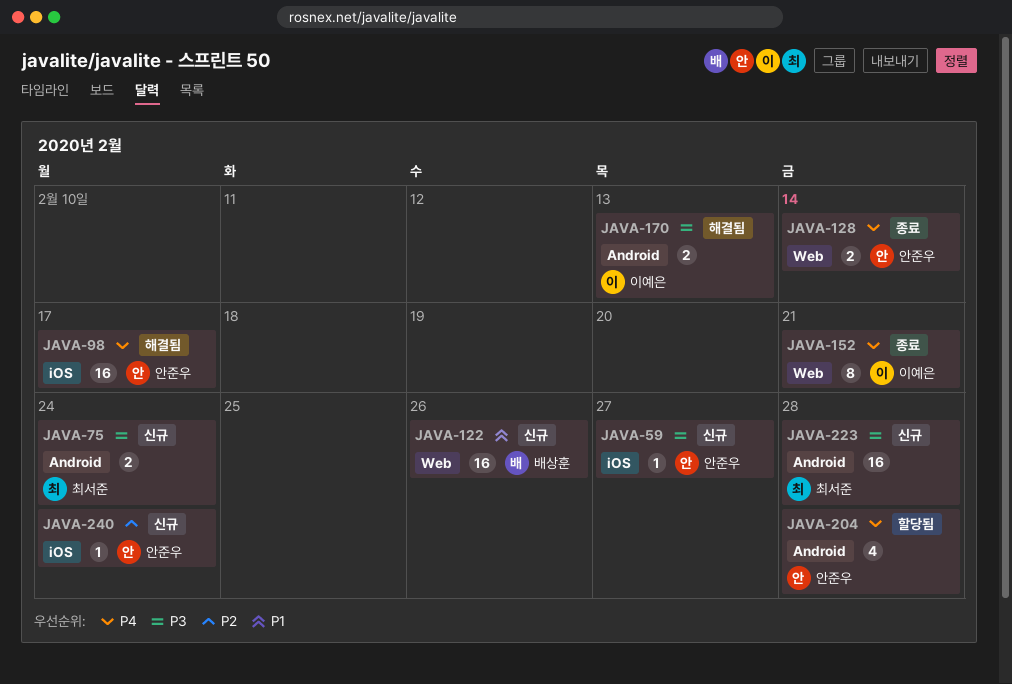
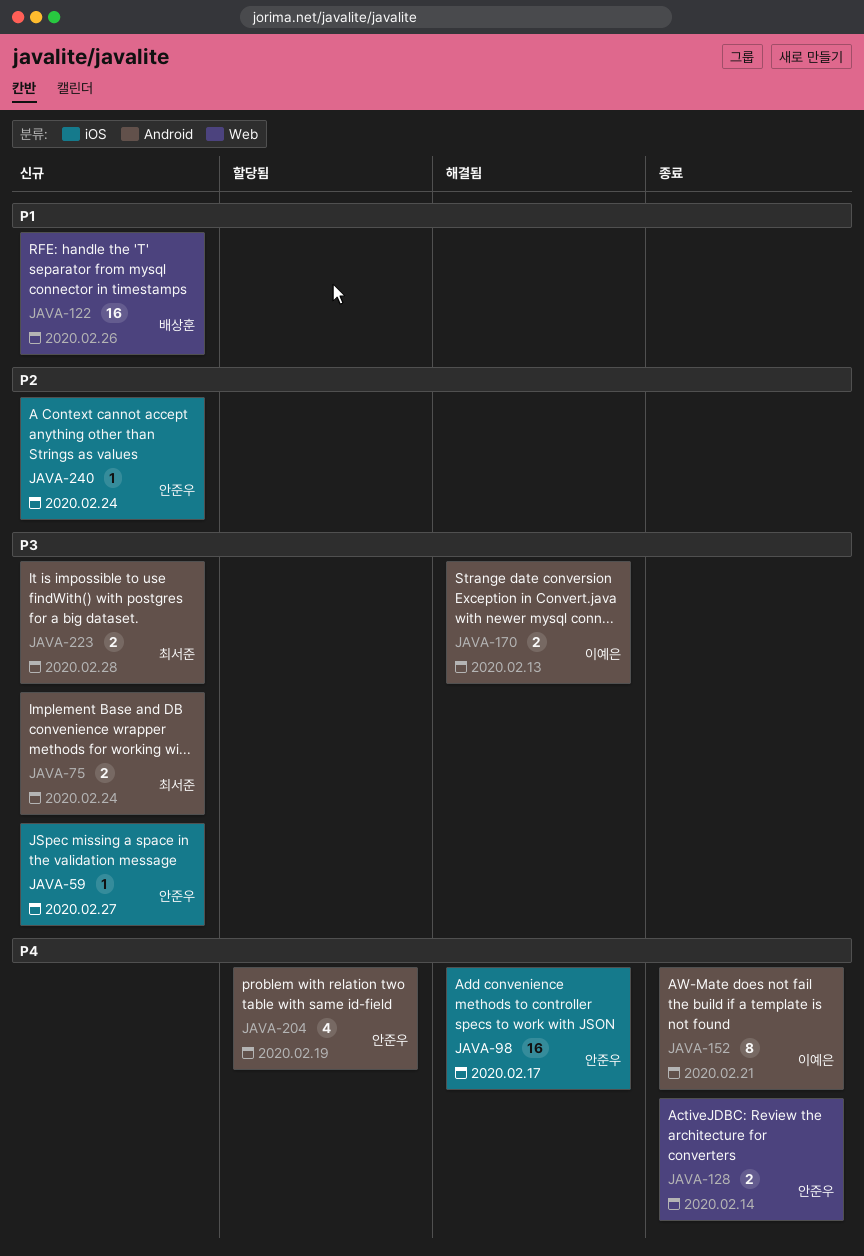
JAVA-152, label: Web -> Android
JAVA-204, due: Feb 28 -> Feb 19
JAVA-223, estimate: 16 -> 2

